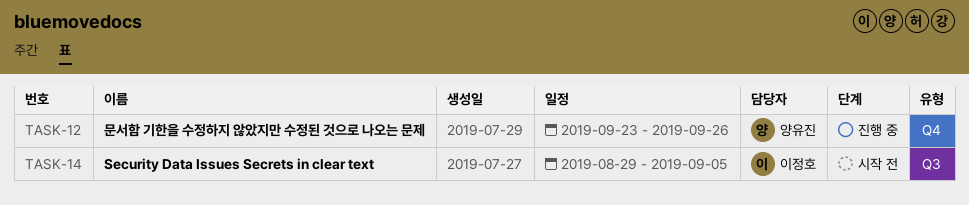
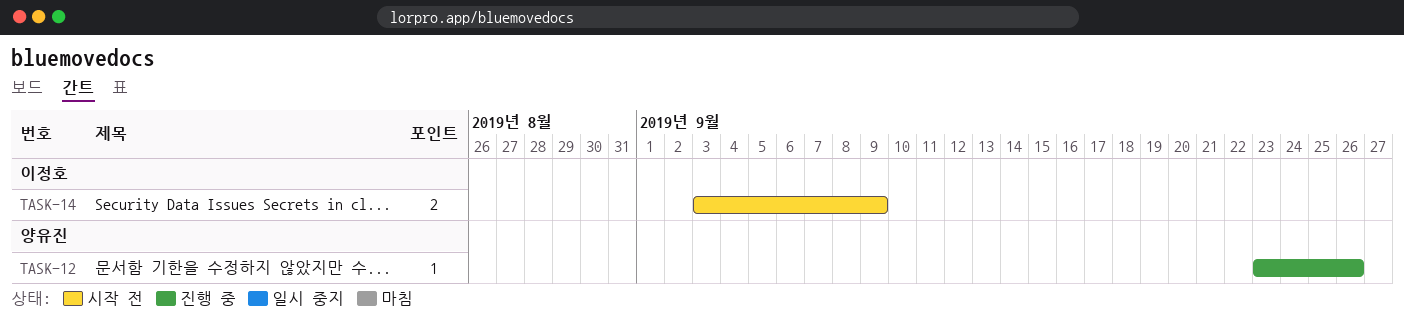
TASK-14, start: Aug 29 -> Sep 3
TASK-14, due: Sep 5 -> Sep 9

